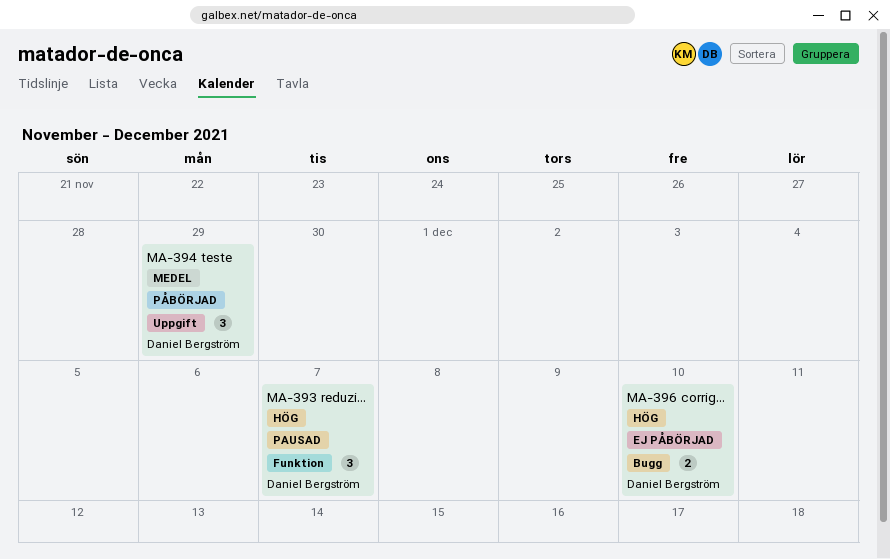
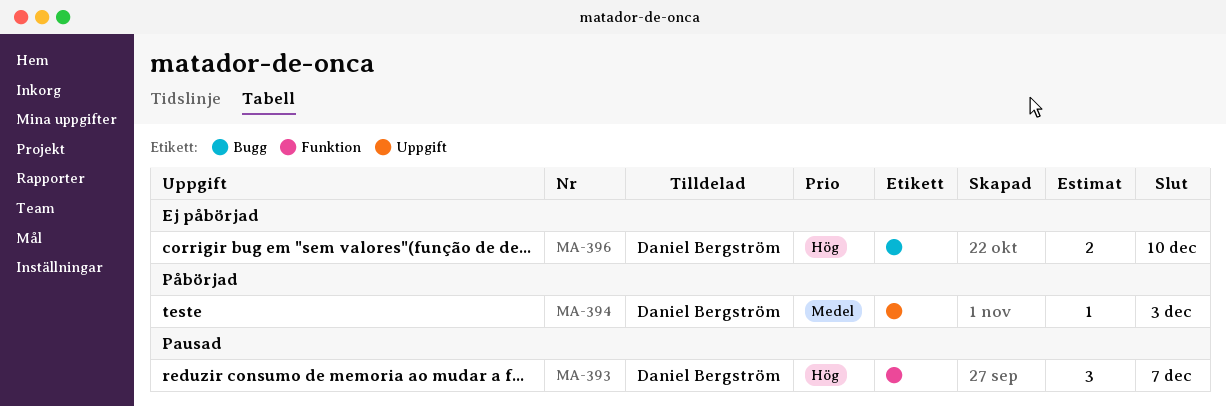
MA-394, estimate: 3 -> 1
MA-394, due: Nov 29 -> Dec 3

